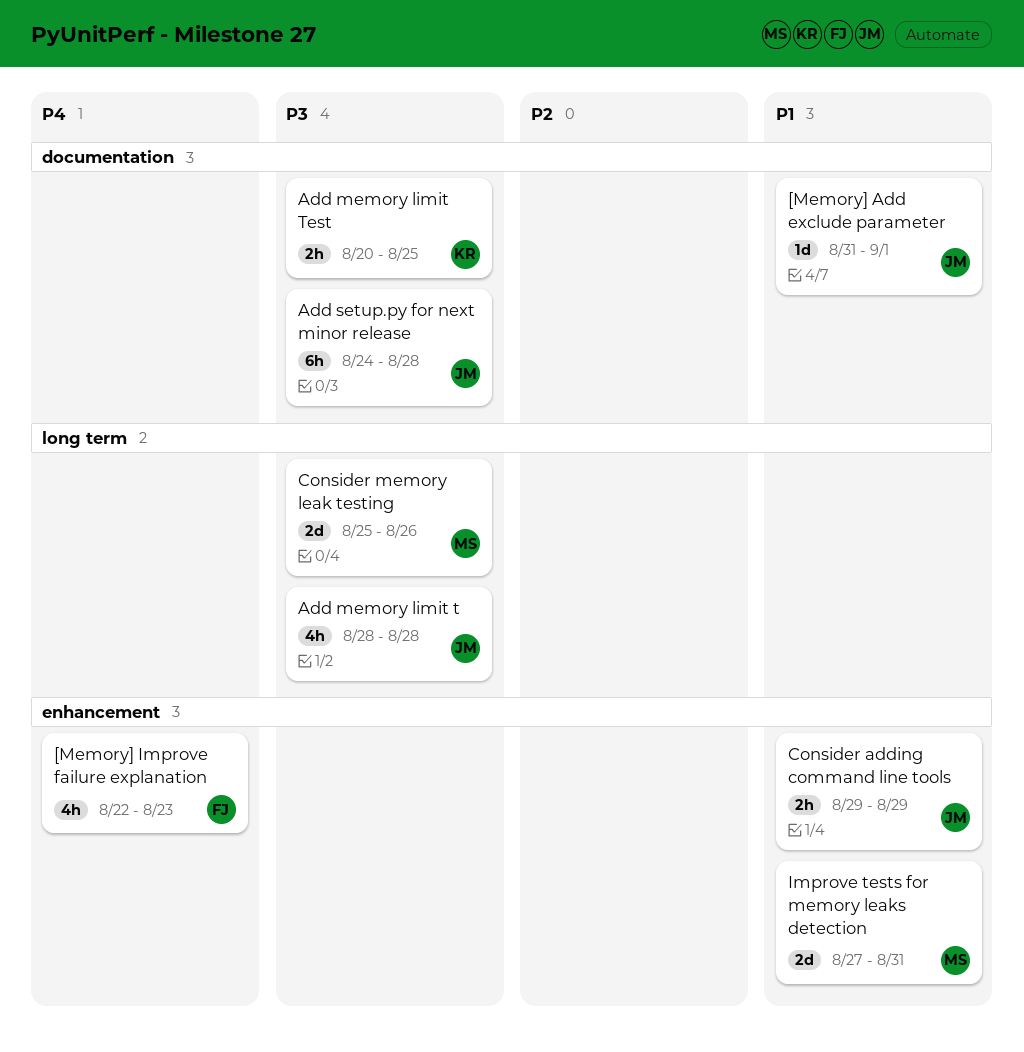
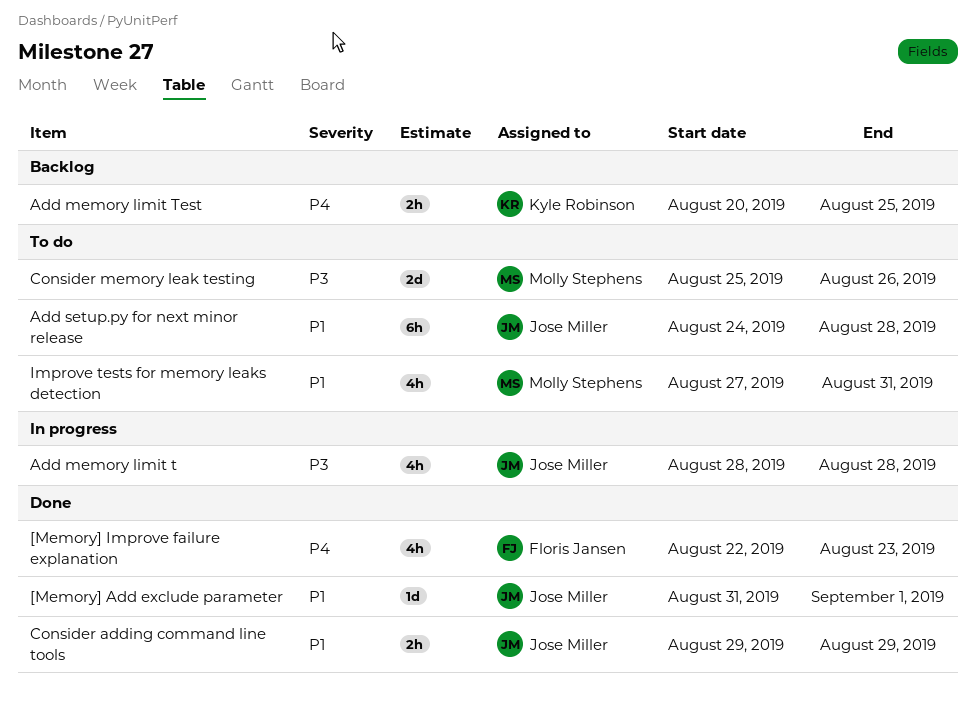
Add memory limit Test, priority: P3 -> P4
Add setup.py for next minor release, priority: P3 -> P1
Improve tests for memory leaks detection, estimate: 2d -> 4h

